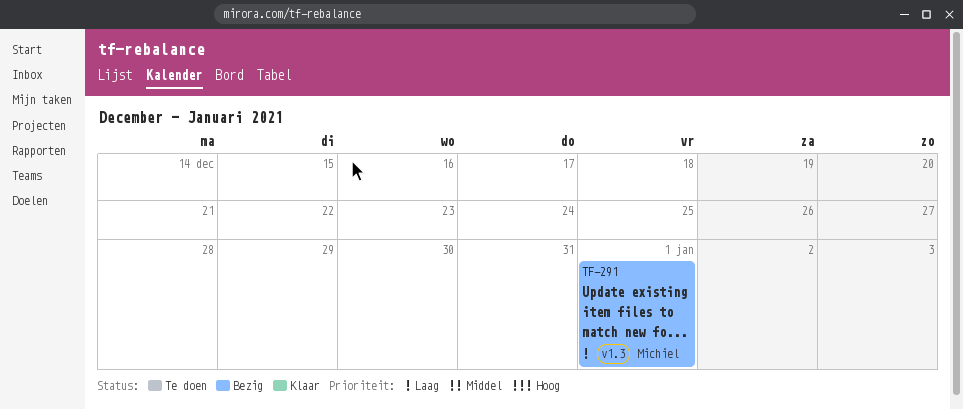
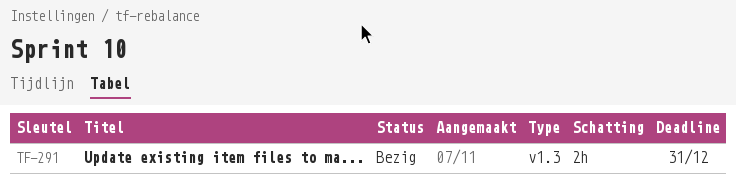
TF-291, due: Jan 1 -> Dec 31

